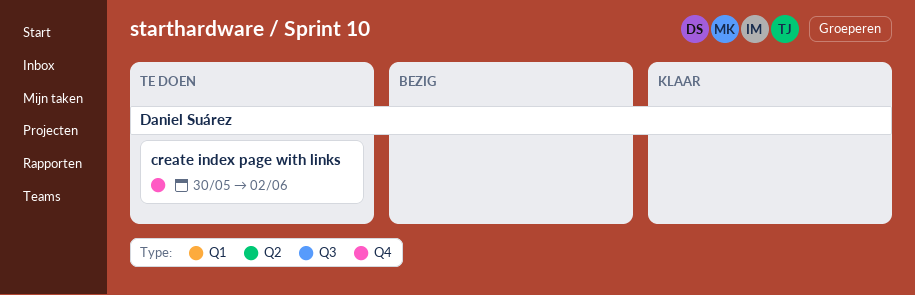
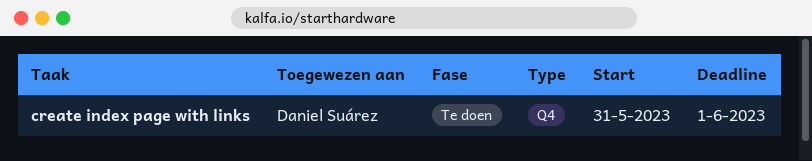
create index page with links, start: May 30 -> May 31
create index page with links, due: Jun 2 -> Jun 1

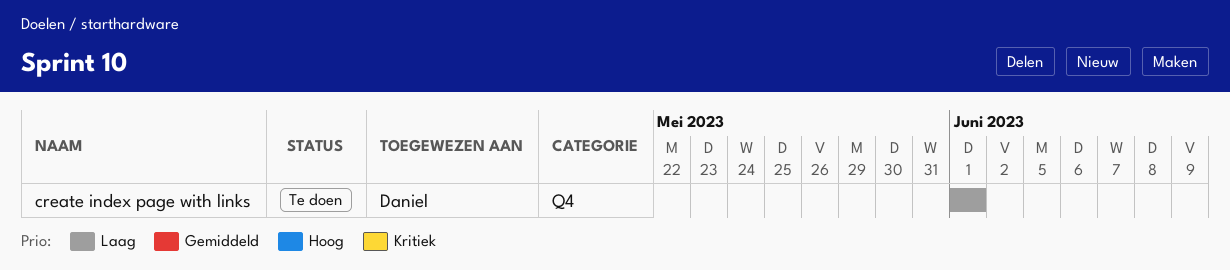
create index page with links, start: May 31 -> Jun 1

